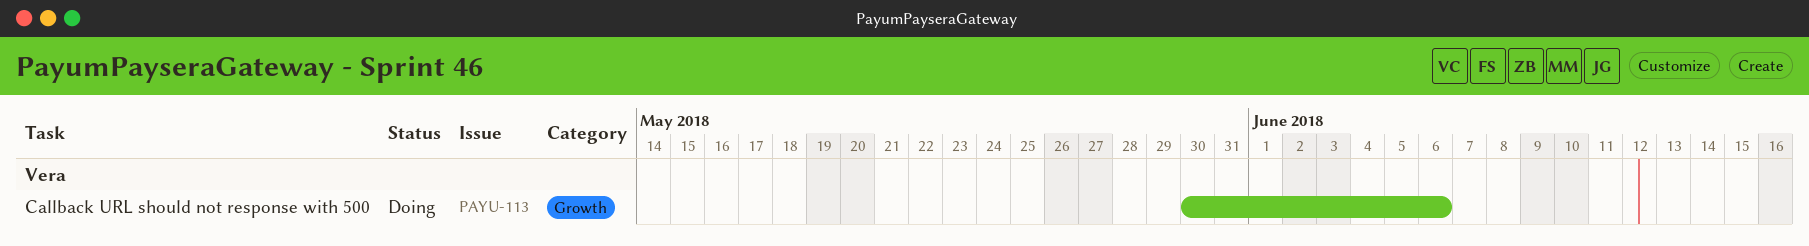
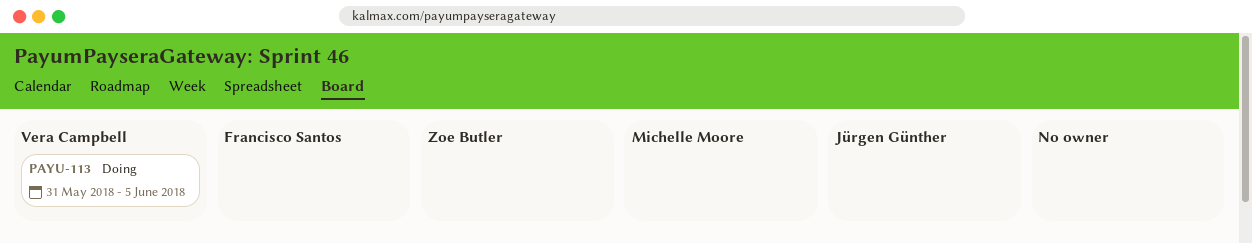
PAYU-113, start: May 30 -> May 31
PAYU-113, due: Jun 6 -> Jun 5

